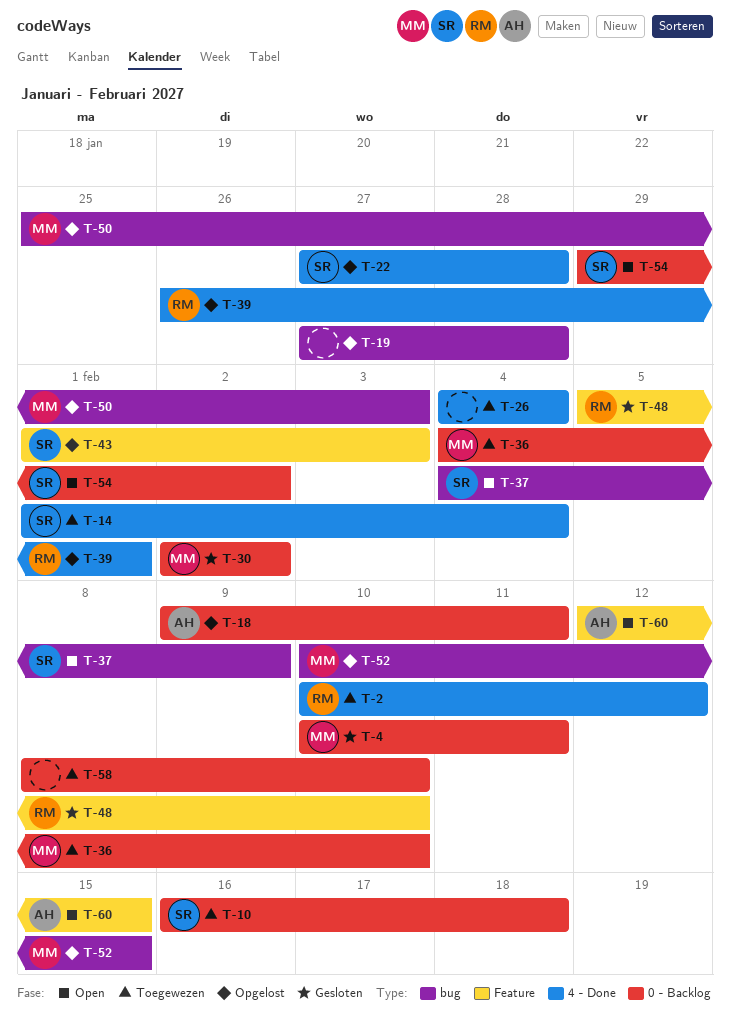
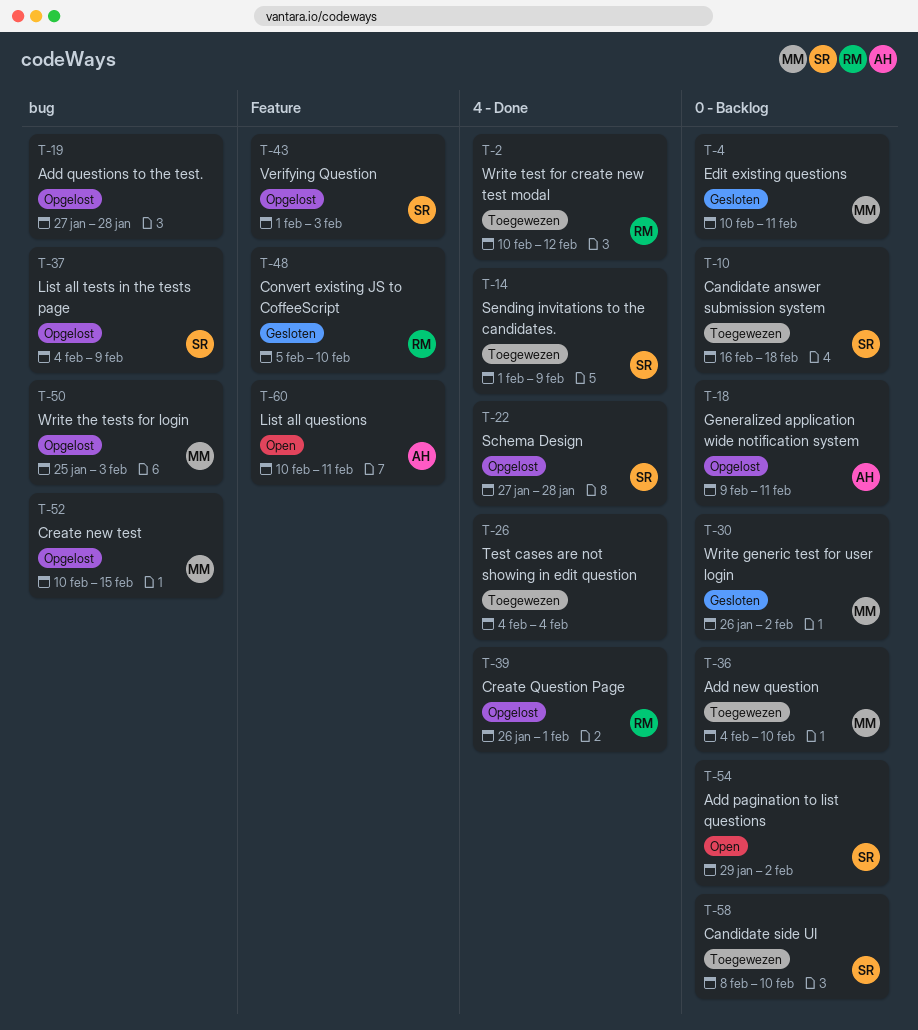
T-14, due: Feb 4 -> Feb 9
T-30, start: Feb 2 -> Jan 26
T-37, status: Open -> Opgelost
T-58, owner: none -> SR
T-60, start: Feb 12 -> Feb 10
T-60, due: Feb 15 -> Feb 11

